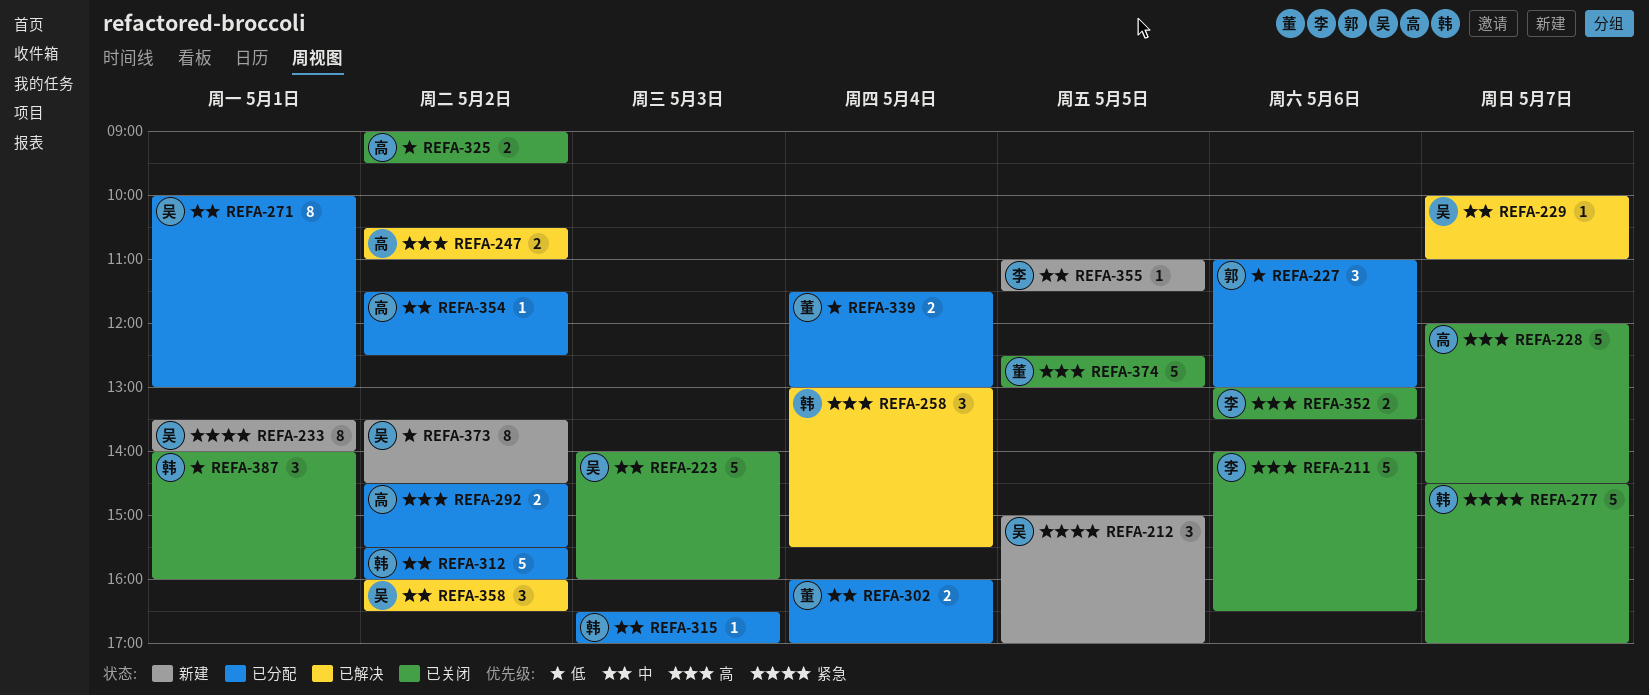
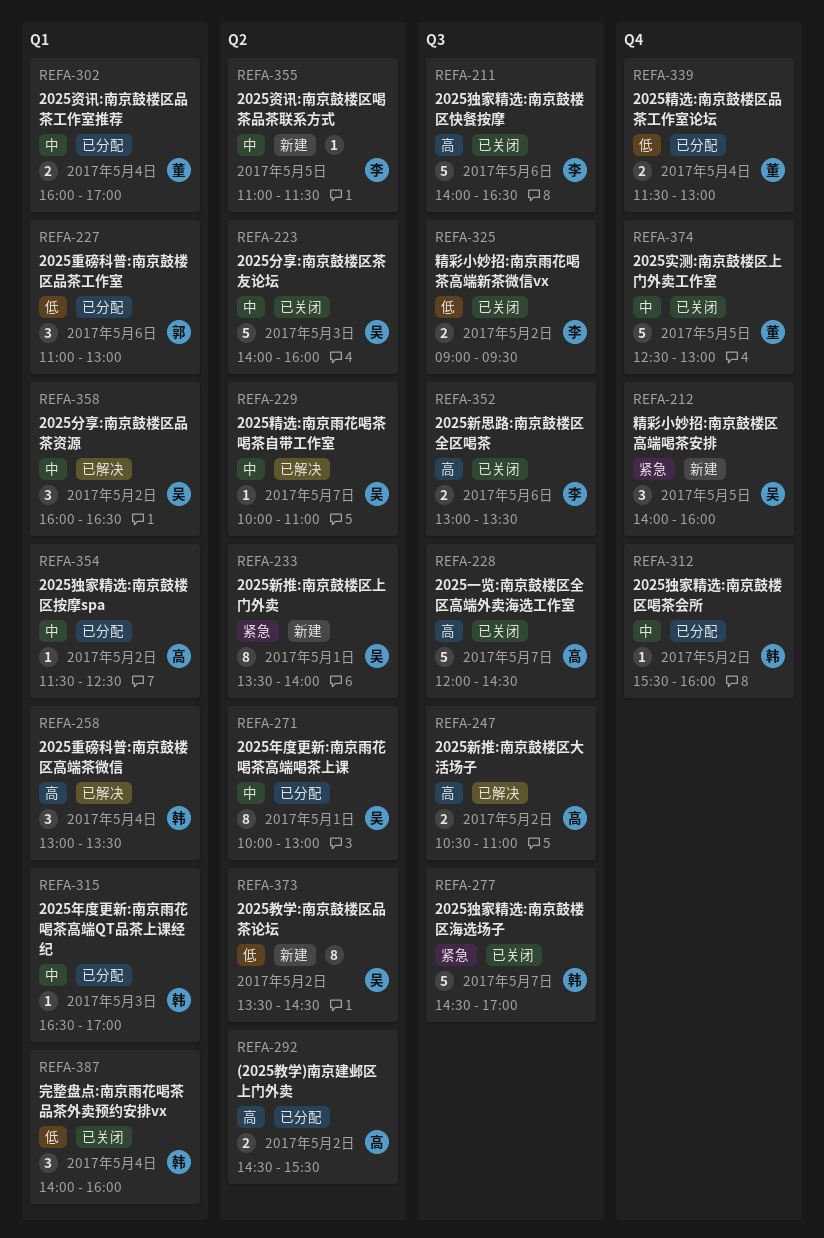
REFA-212, begins: 15:00 -> 14:00
REFA-212, ends: 17:00 -> 16:00
REFA-258, ends: 15:30 -> 13:30
REFA-312, estimate: 5 -> 1
REFA-325, owner: 高 -> 李
REFA-374, priority: 高 -> 中
REFA-387, day: May 1 -> May 4

